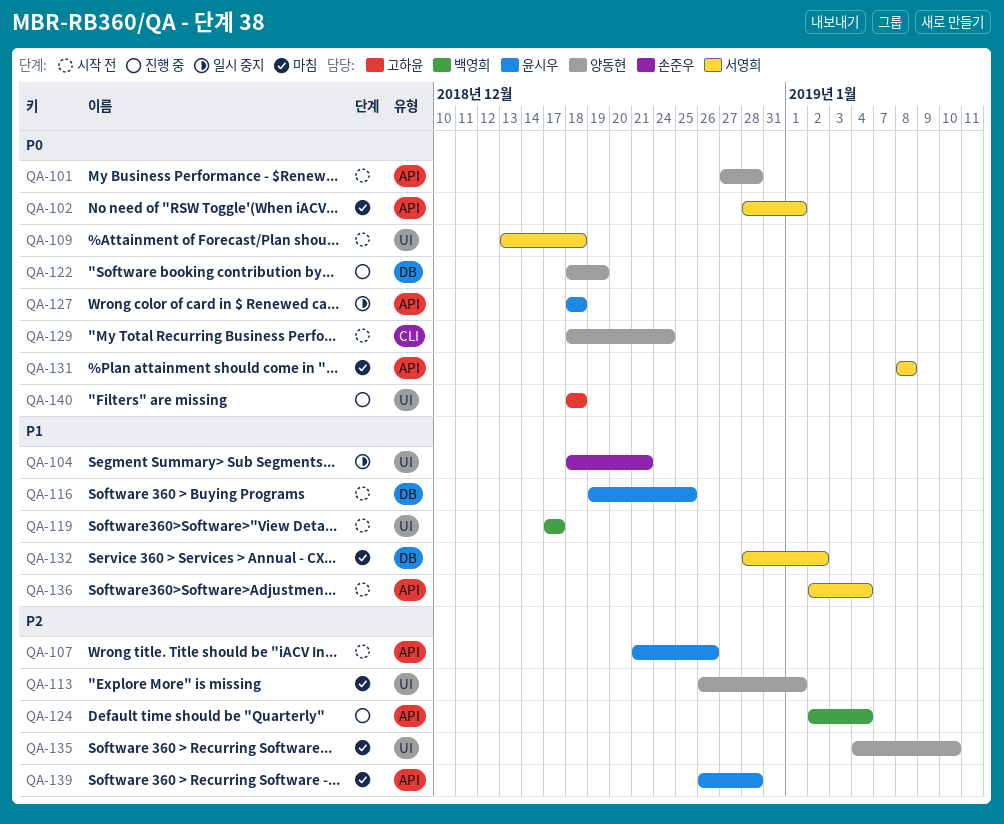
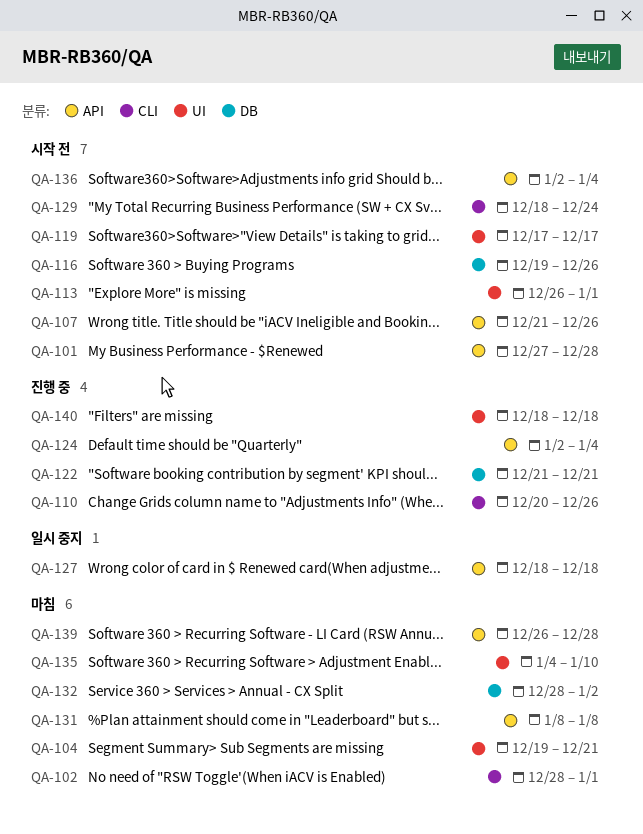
QA-102, label: API -> CLI
QA-104, status: 일시 중지 -> 마침
QA-104, start: Dec 18 -> Dec 19
QA-109: present -> none
QA-110: none -> present
QA-113, status: 마침 -> 시작 전
QA-116, due: Dec 25 -> Dec 26
QA-122, start: Dec 18 -> Dec 21
QA-122, due: Dec 19 -> Dec 21

